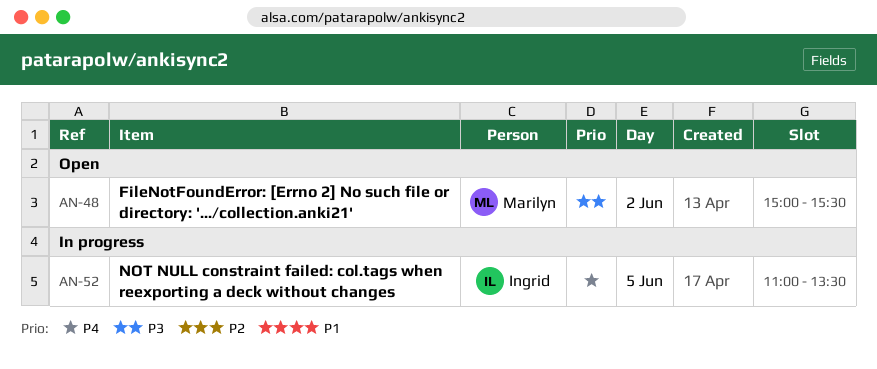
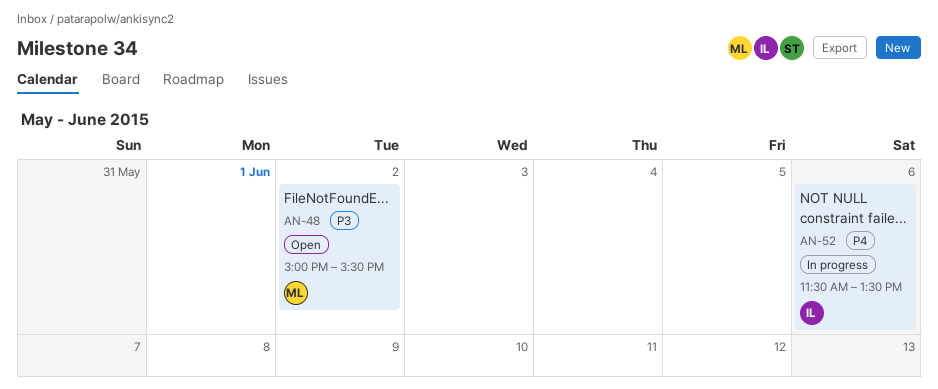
AN-52, day: Jun 5 -> Jun 6
AN-52, begins: 11:00 -> 11:30

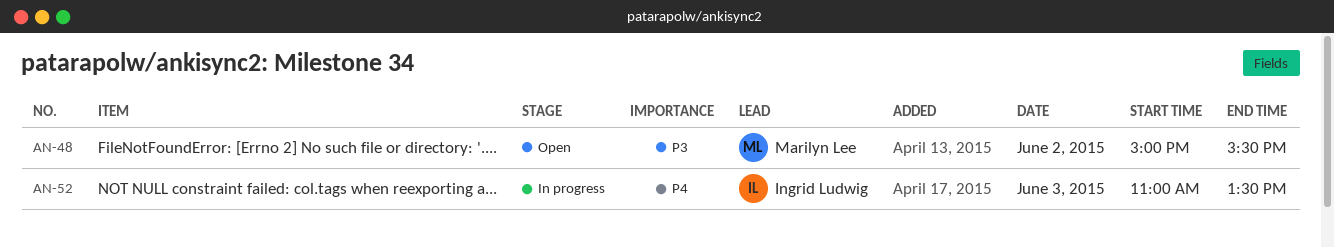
AN-52, day: Jun 6 -> Jun 3
AN-52, begins: 11:30 -> 11:00

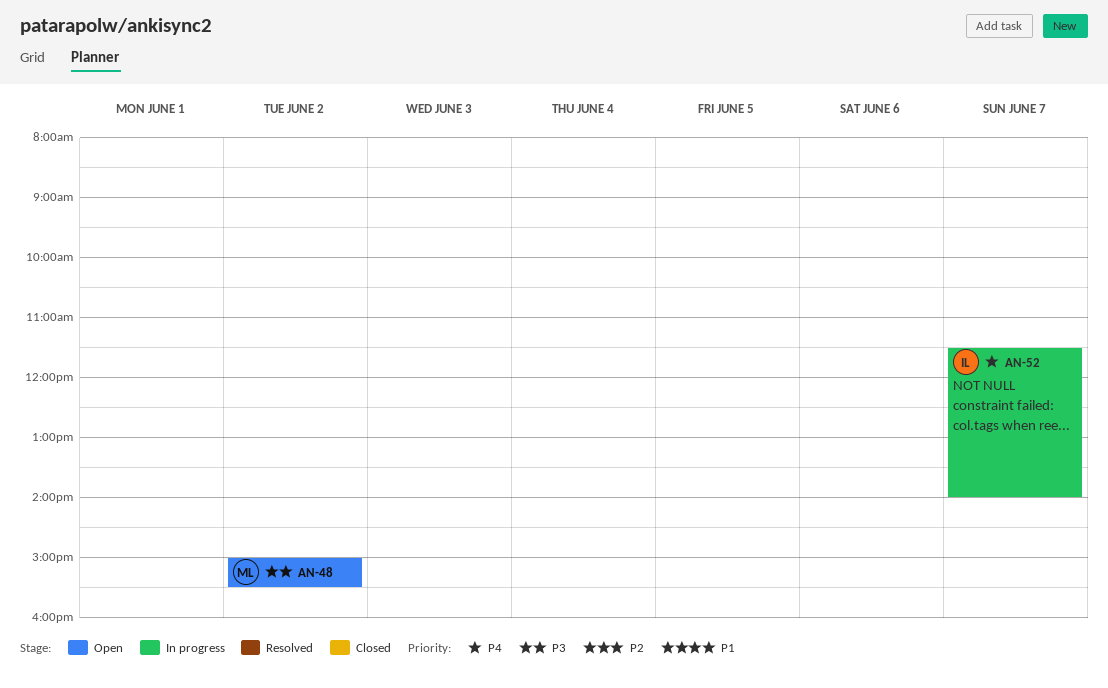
AN-52, day: Jun 3 -> Jun 7
AN-52, begins: 11:00 -> 11:30
AN-52, ends: 13:30 -> 14:00

